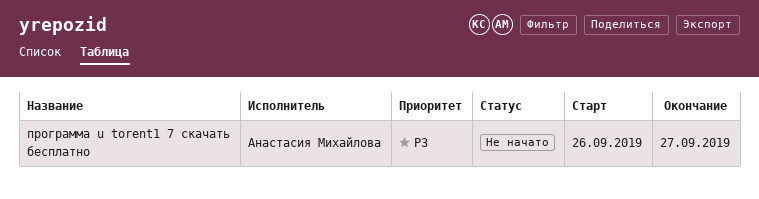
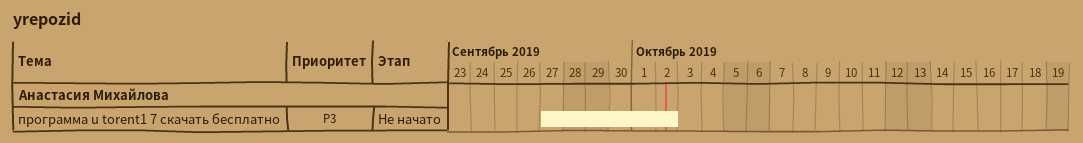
программа u torent1 7 скачать бесплатно, start: Sep 26 -> Sep 27
программа u torent1 7 скачать бесплатно, due: Sep 27 -> Oct 2

